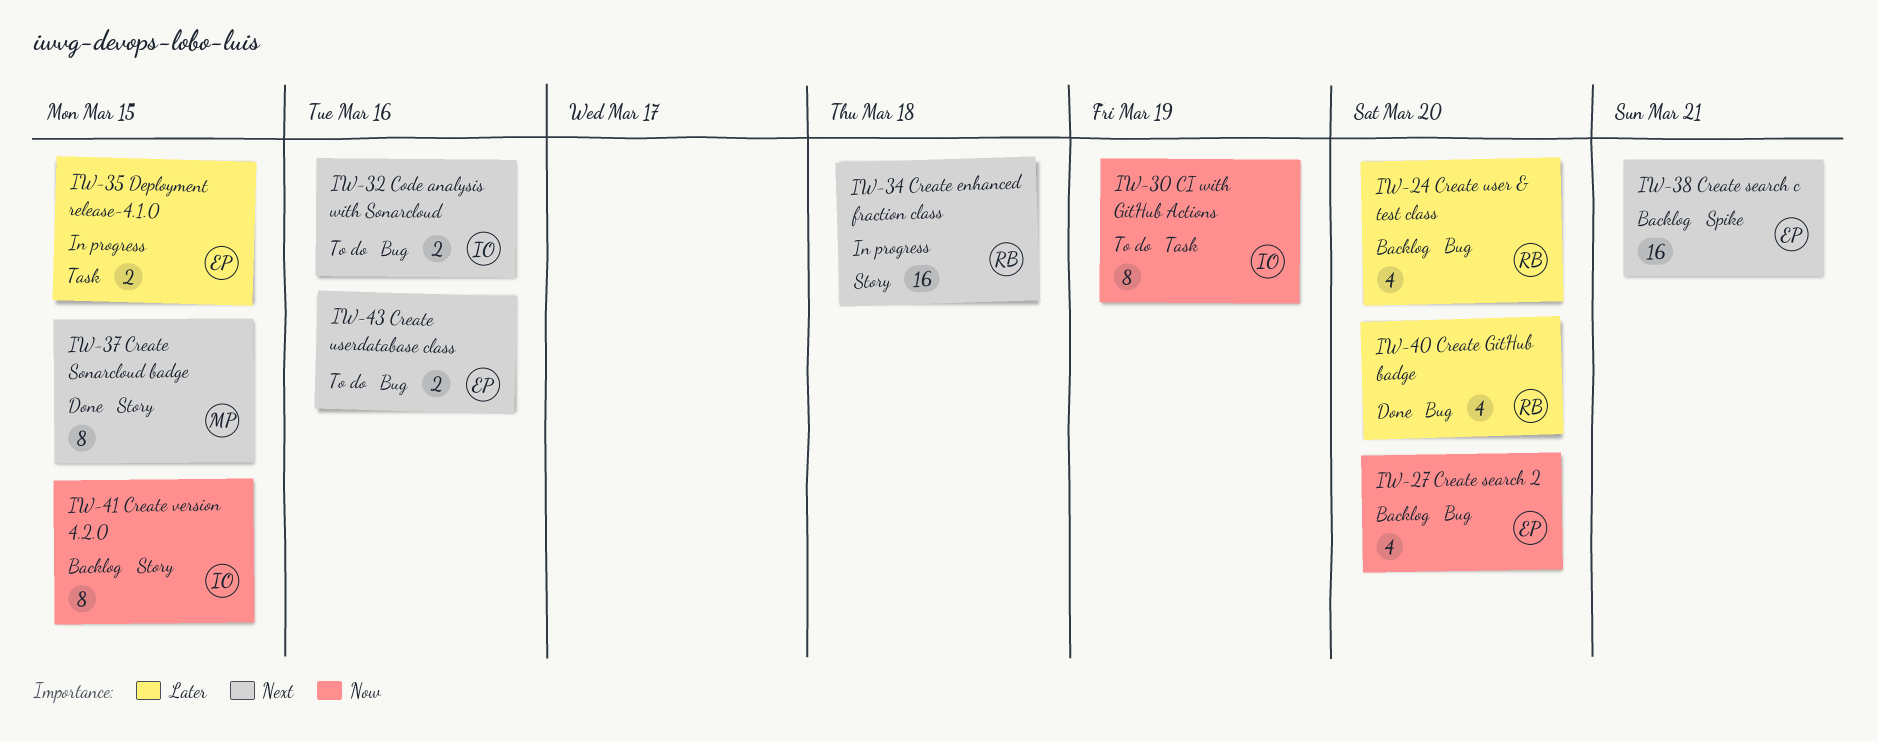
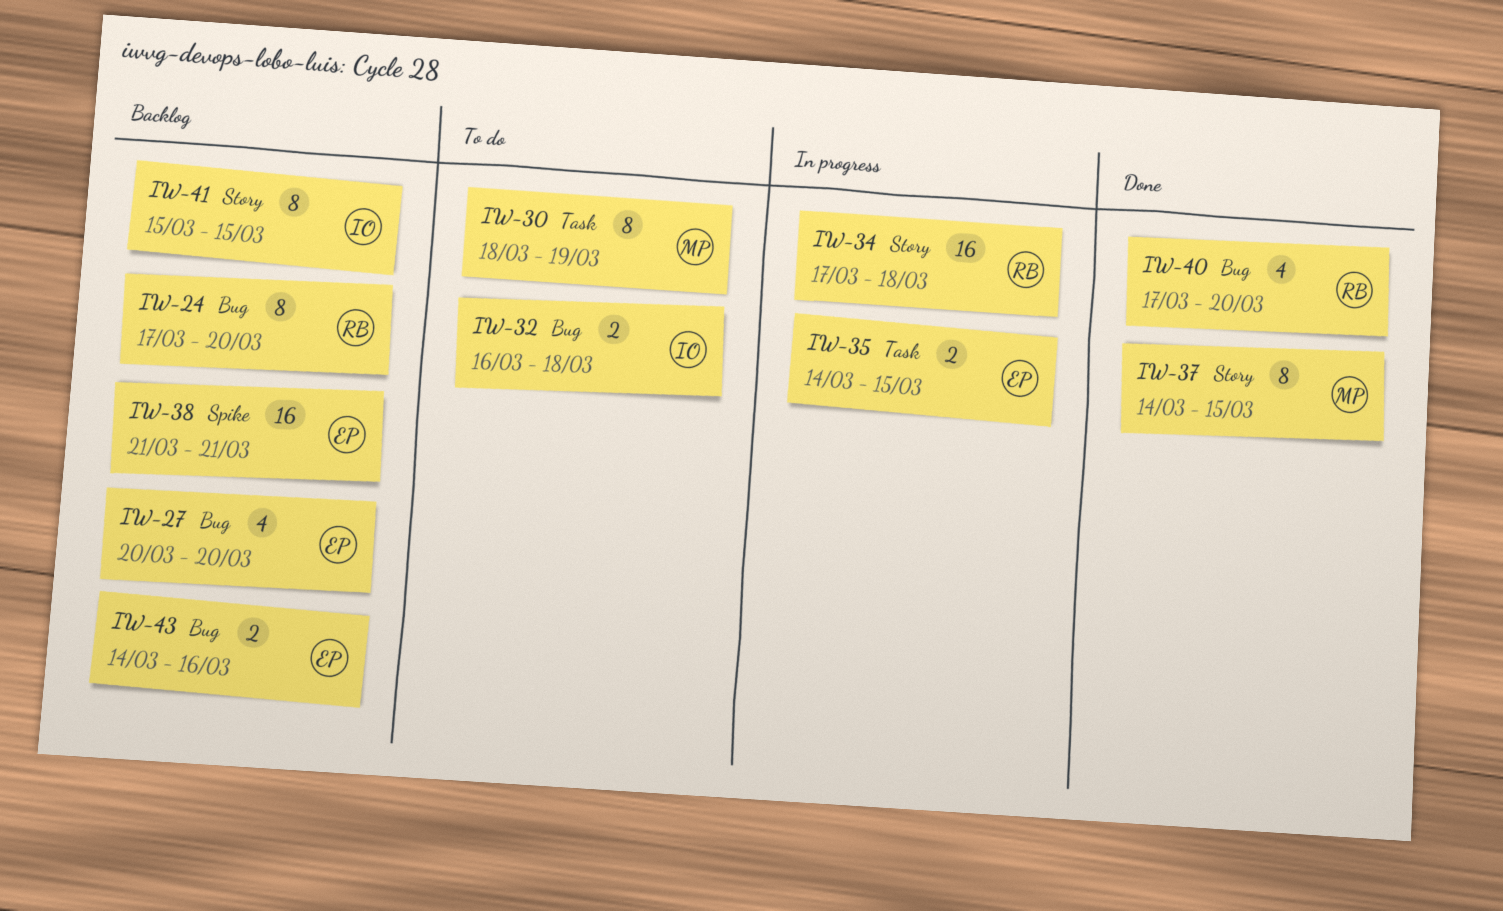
IW-24, estimate: 4 -> 8
IW-30, owner: IO -> MP
IW-32, due: Mar 16 -> Mar 18
IW-43, status: To do -> Backlog

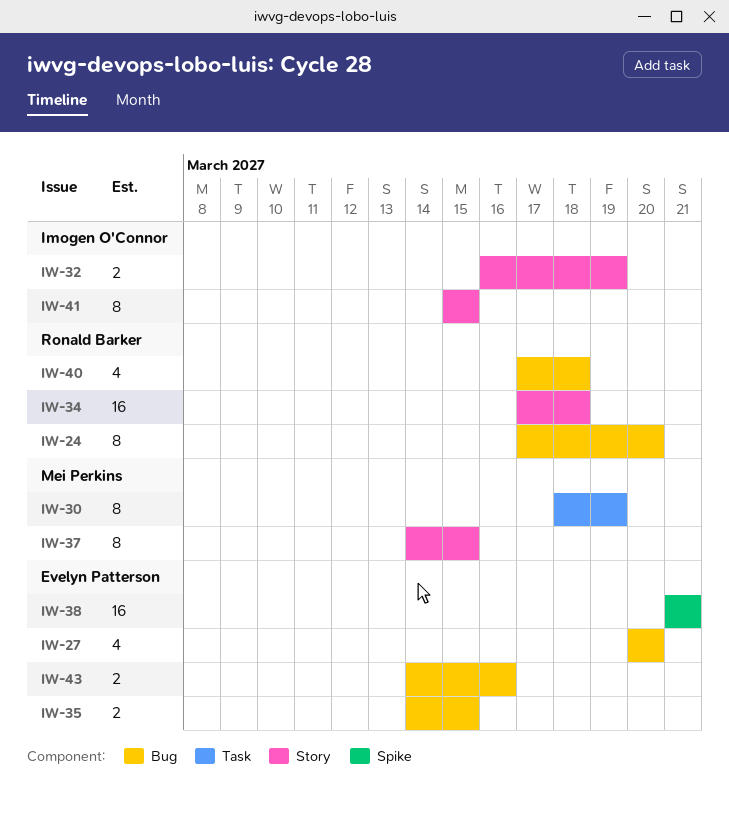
IW-32, label: Bug -> Story
IW-32, due: Mar 18 -> Mar 19
IW-35, label: Task -> Bug
IW-40, due: Mar 20 -> Mar 18

